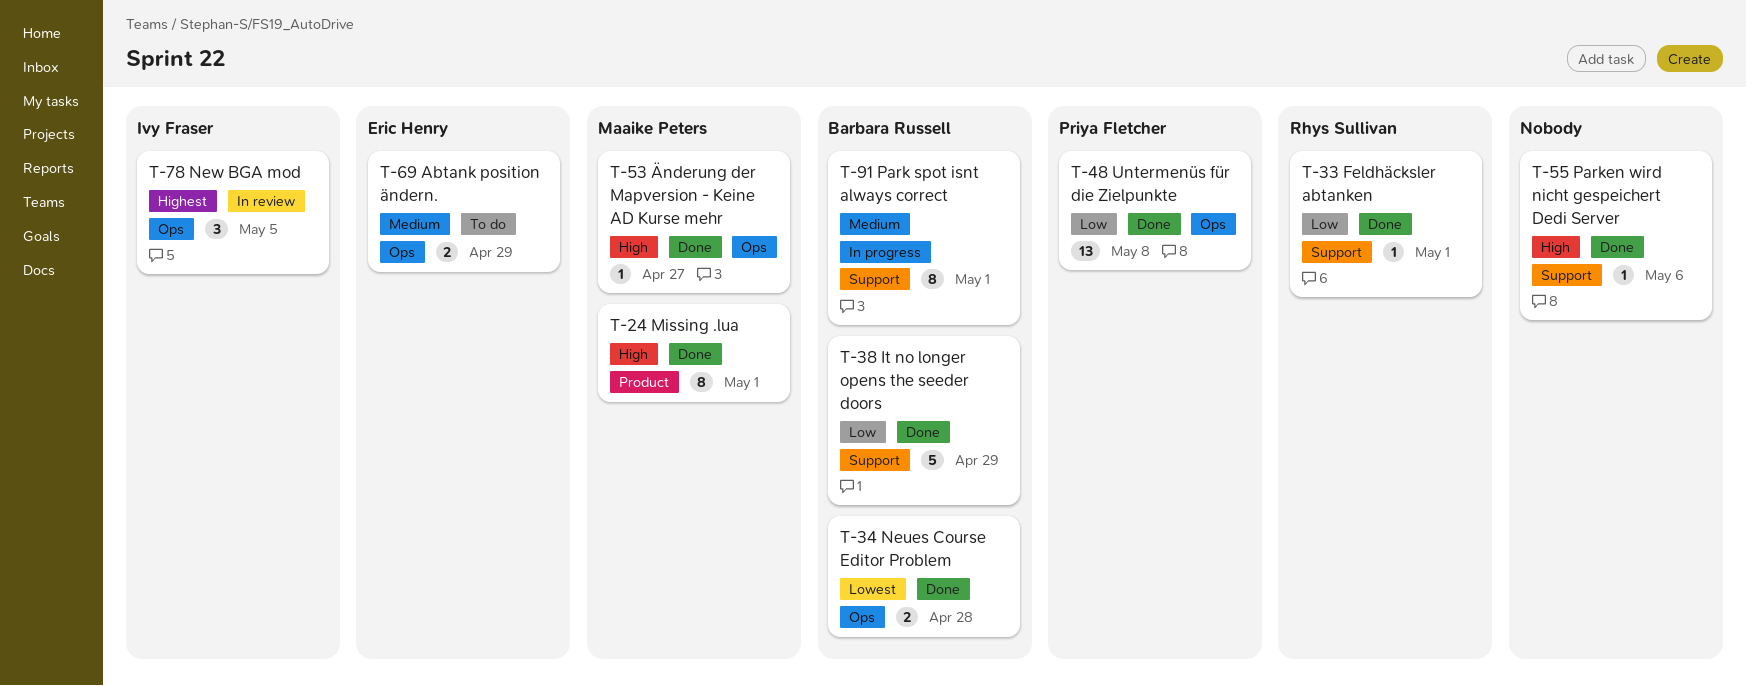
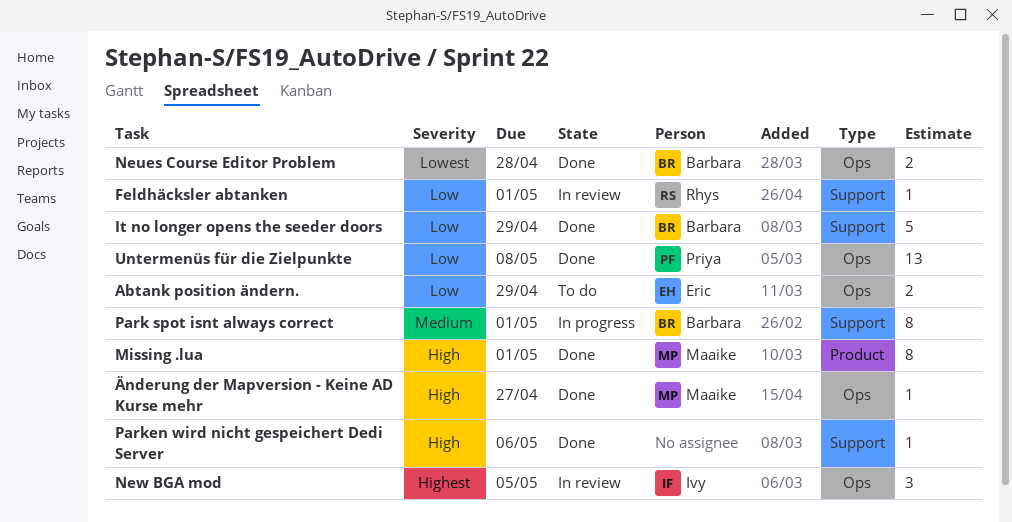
Abtank position ändern., priority: Medium -> Low
Feldhäcksler abtanken, status: Done -> In review

